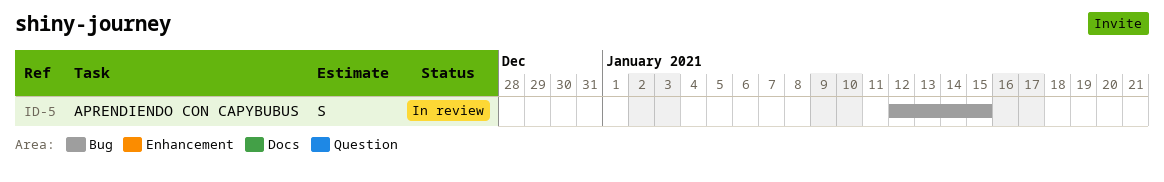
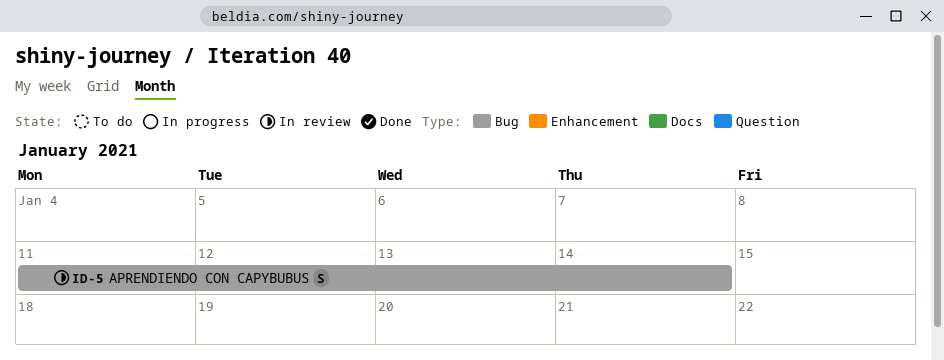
ID-5, start: Jan 12 -> Jan 11
ID-5, due: Jan 15 -> Jan 14

